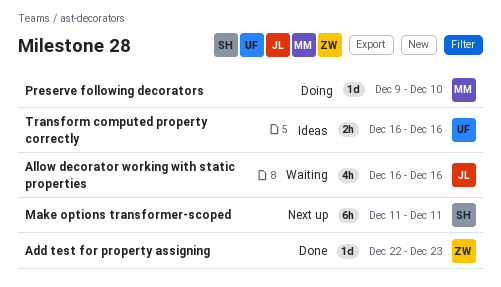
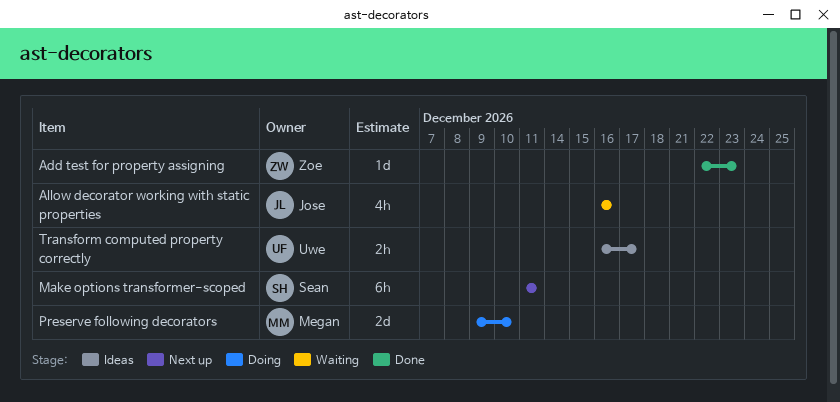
Preserve following decorators, estimate: 1d -> 2d
Transform computed property correctly, due: Dec 16 -> Dec 17

